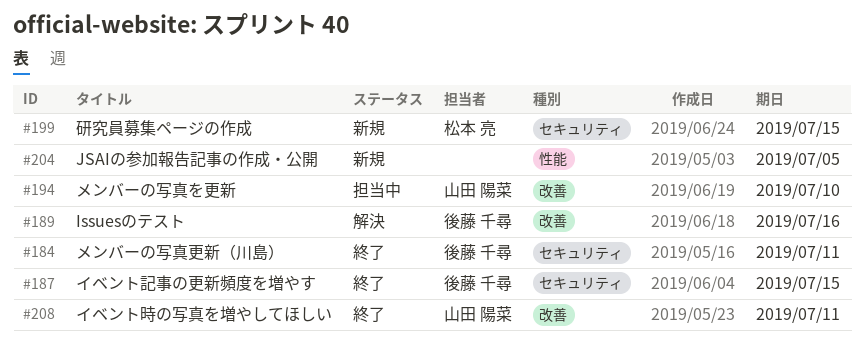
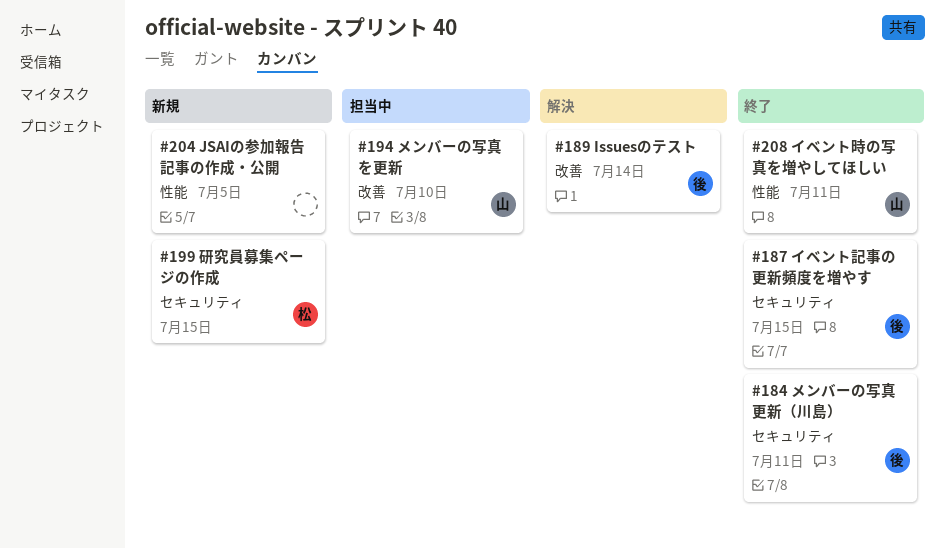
#189, due: Jul 16 -> Jul 14
#208, label: 改善 -> 性能

